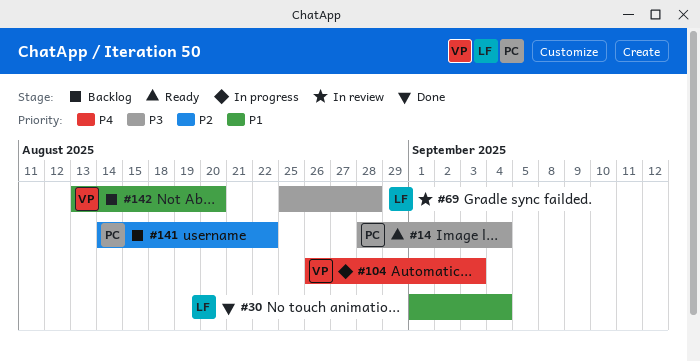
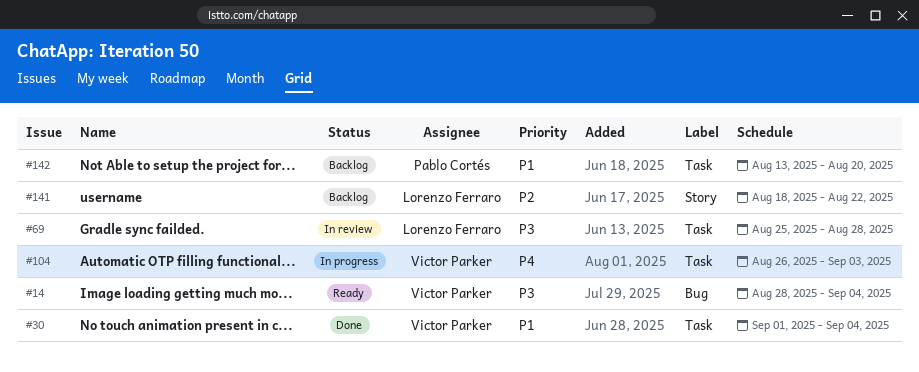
#14, owner: Pablo Cortés -> Victor Parker
#30, owner: Lorenzo Ferraro -> Victor Parker
#141, owner: Pablo Cortés -> Lorenzo Ferraro
#141, start: Aug 14 -> Aug 18
#142, owner: Victor Parker -> Pablo Cortés

